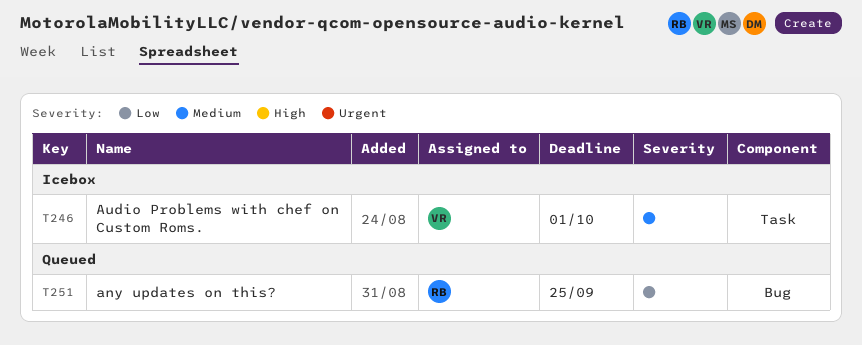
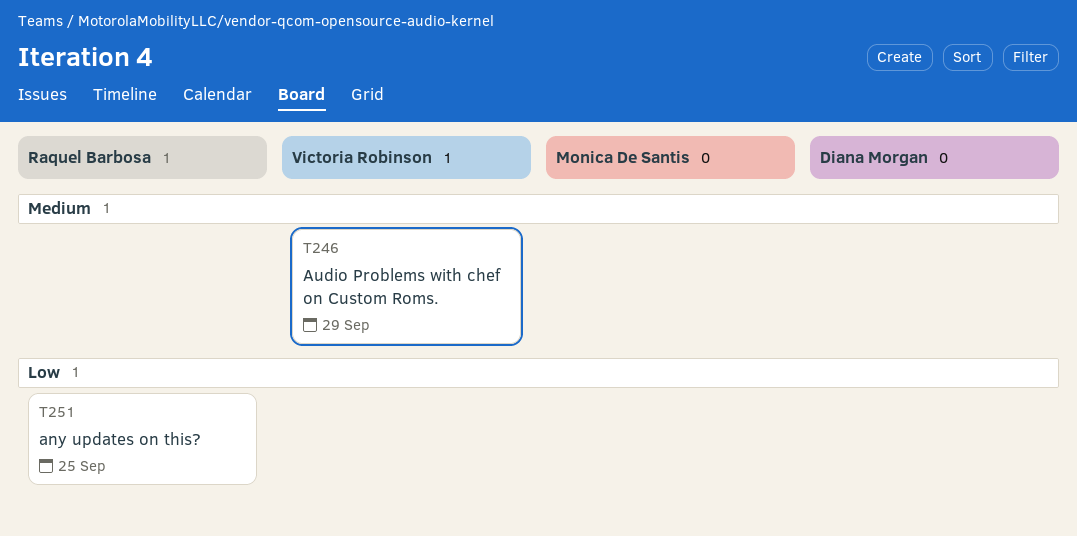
T246, due: Oct 1 -> Sep 29

